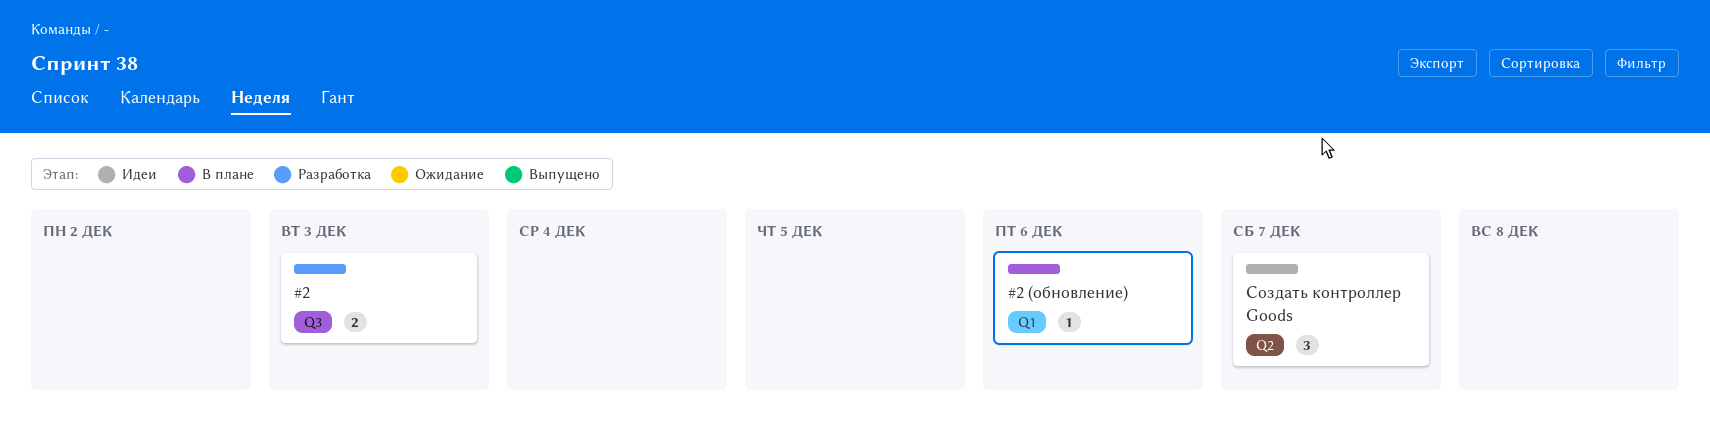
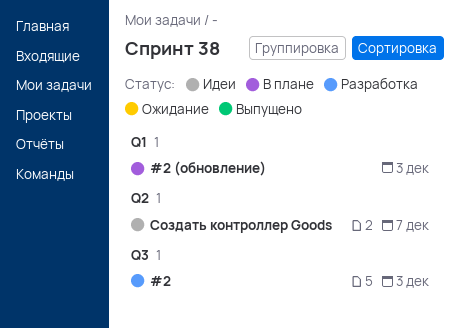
#2 (обновление), due: Dec 6 -> Dec 3

